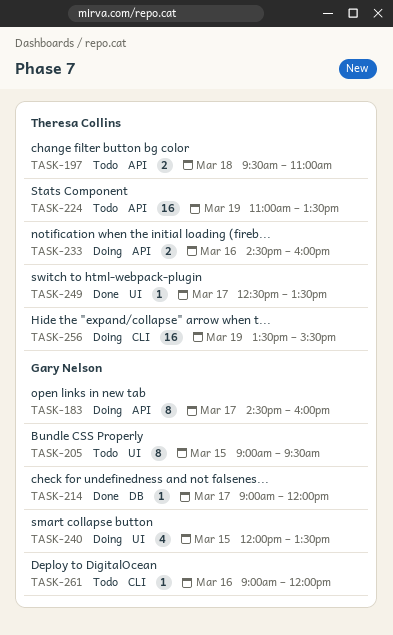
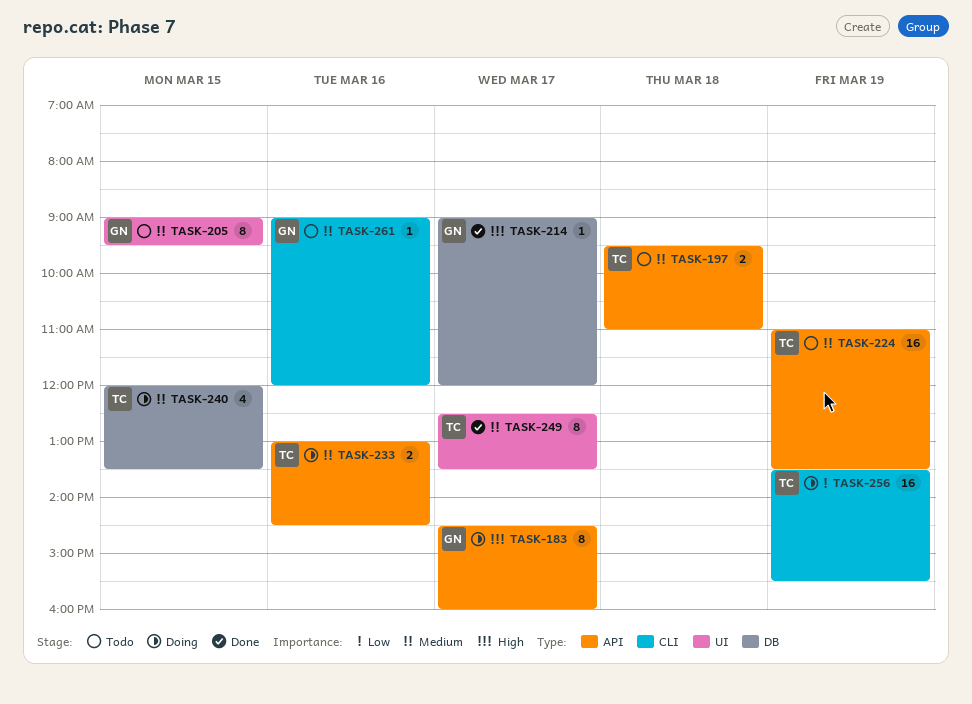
TASK-233, begins: 14:30 -> 13:00
TASK-233, ends: 16:00 -> 14:30
TASK-240, owner: Gary Nelson -> Theresa Collins
TASK-240, label: UI -> DB
TASK-249, estimate: 1 -> 8

